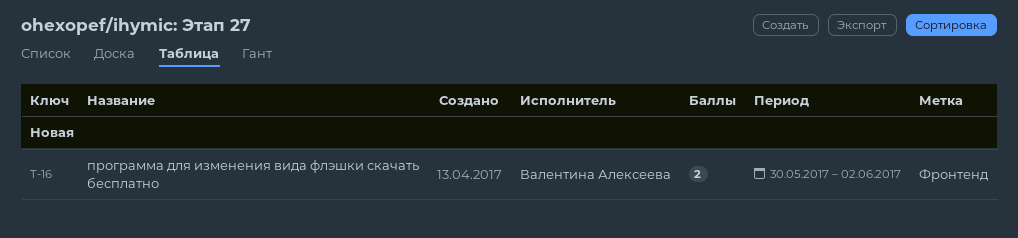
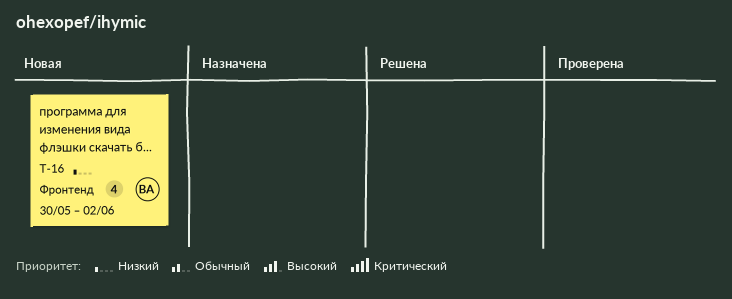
T-16, estimate: 2 -> 4

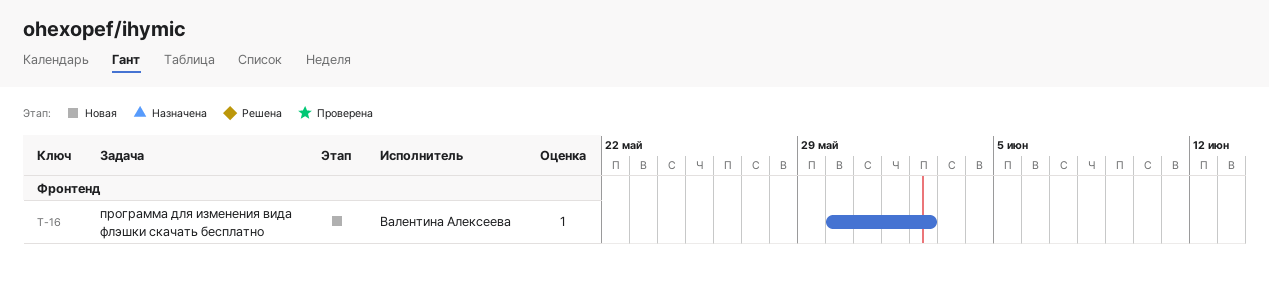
T-16, estimate: 4 -> 1

